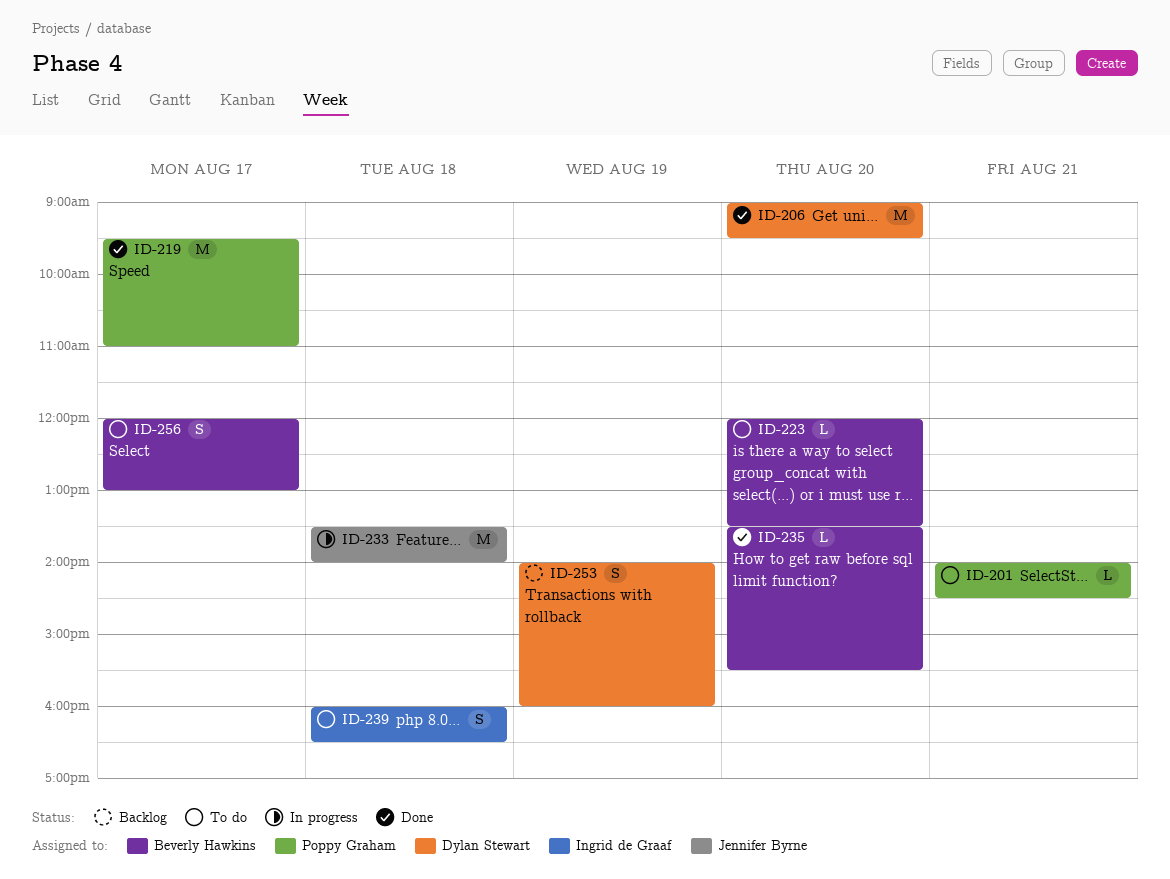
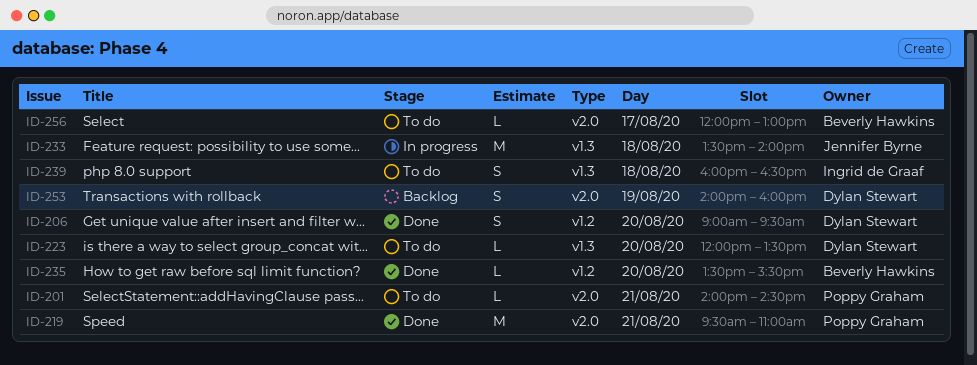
ID-206, estimate: M -> S
ID-219, day: Aug 17 -> Aug 21
ID-223, owner: Beverly Hawkins -> Dylan Stewart
ID-256, estimate: S -> L

